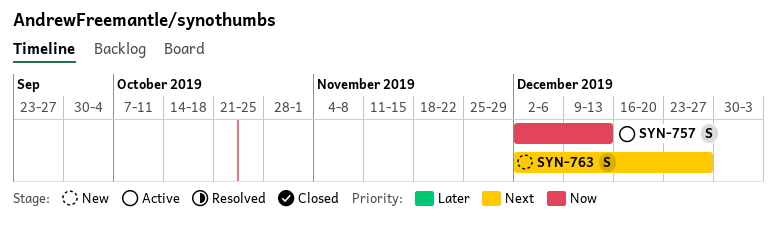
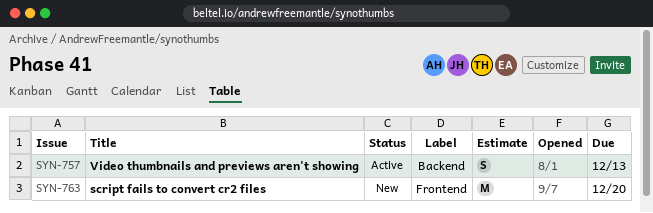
SYN-763, estimate: S -> M
SYN-763, due: Dec 27 -> Dec 20

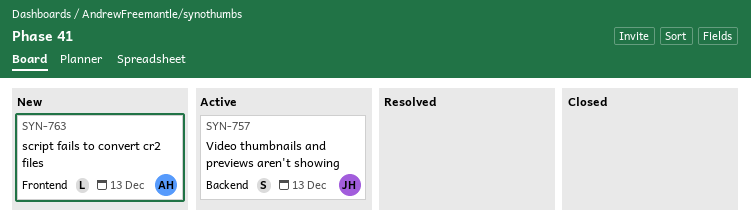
SYN-763, estimate: M -> L
SYN-763, due: Dec 20 -> Dec 13

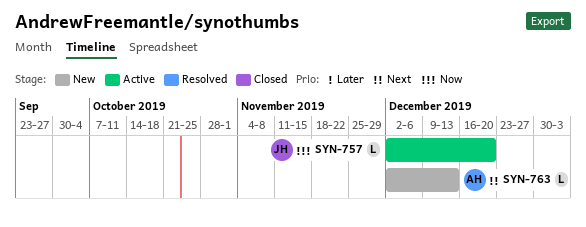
SYN-757, estimate: S -> L
SYN-757, due: Dec 13 -> Dec 20

